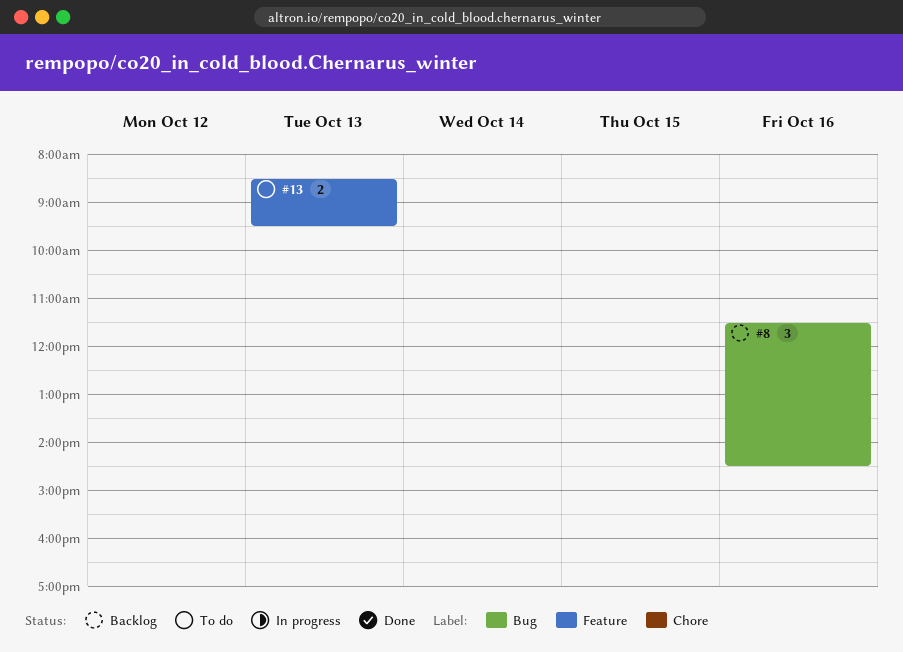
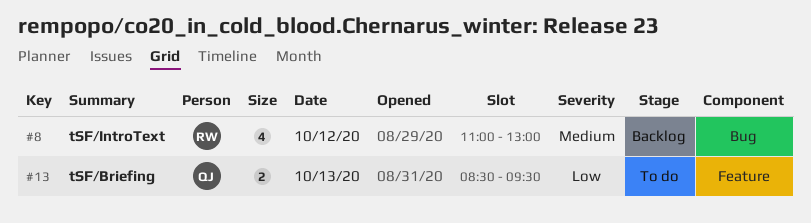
#8, estimate: 3 -> 4
#8, day: Oct 16 -> Oct 12
#8, begins: 11:30 -> 11:00
#8, ends: 14:30 -> 13:00

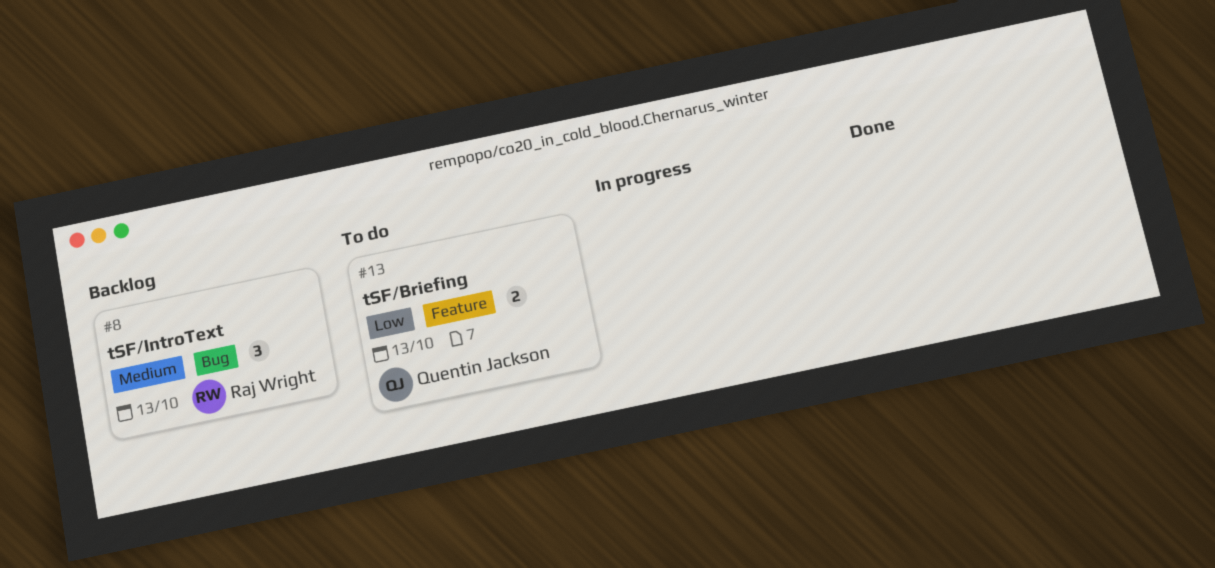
#8, estimate: 4 -> 3
#8, day: Oct 12 -> Oct 13

